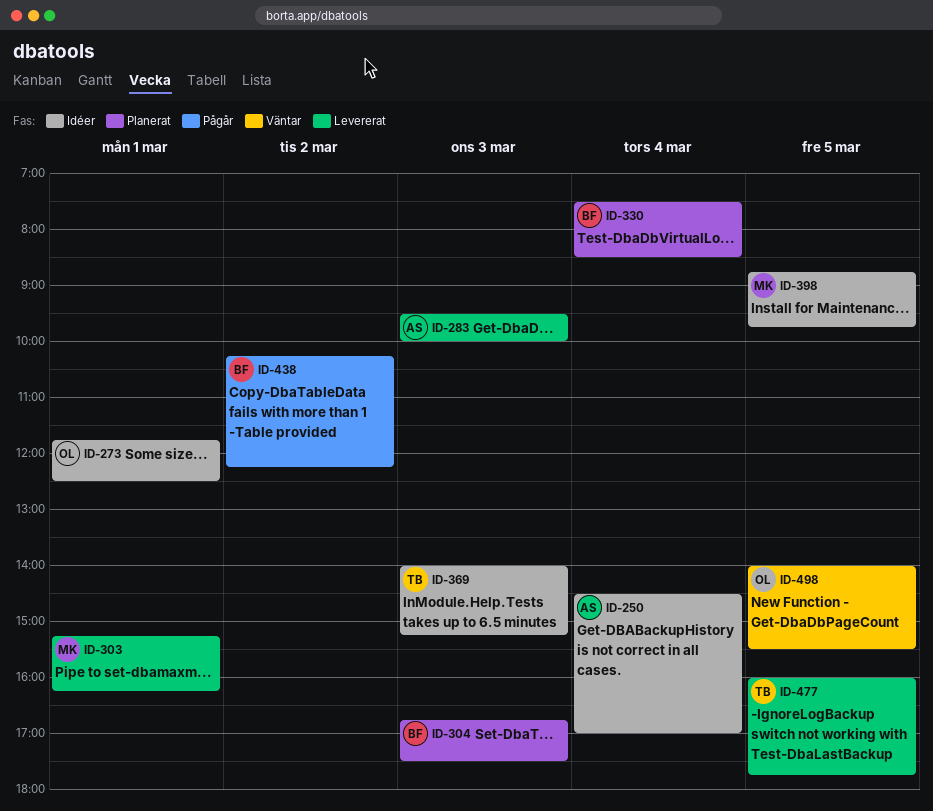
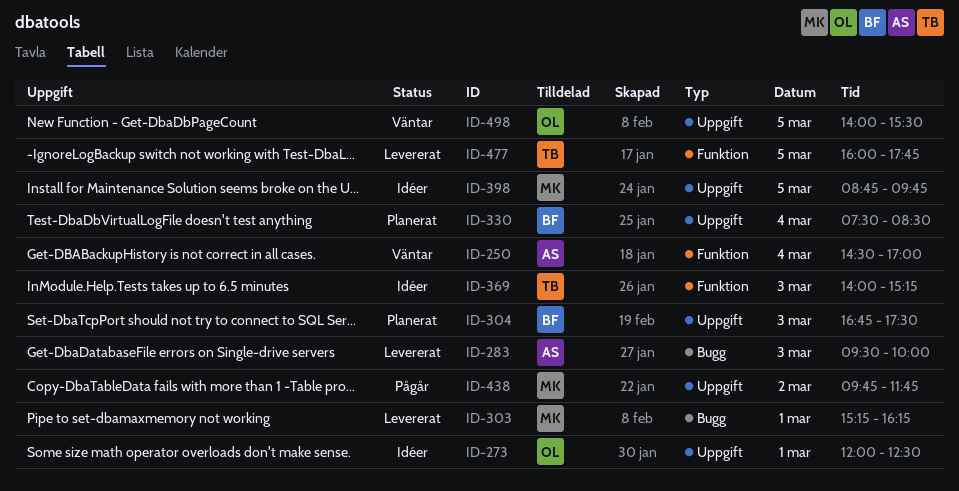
ID-250, status: Idéer -> Väntar
ID-273, begins: 11:45 -> 12:00
ID-438, owner: BF -> MK
ID-438, begins: 10:15 -> 09:45
ID-438, ends: 12:15 -> 11:45

